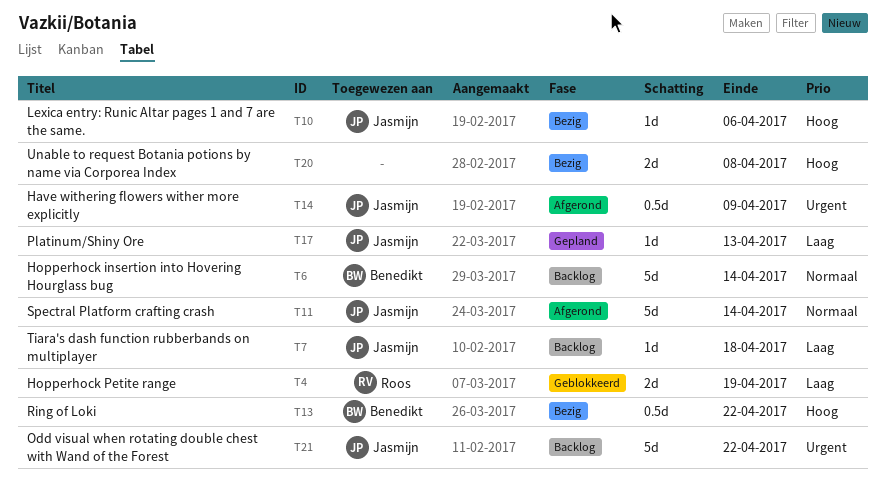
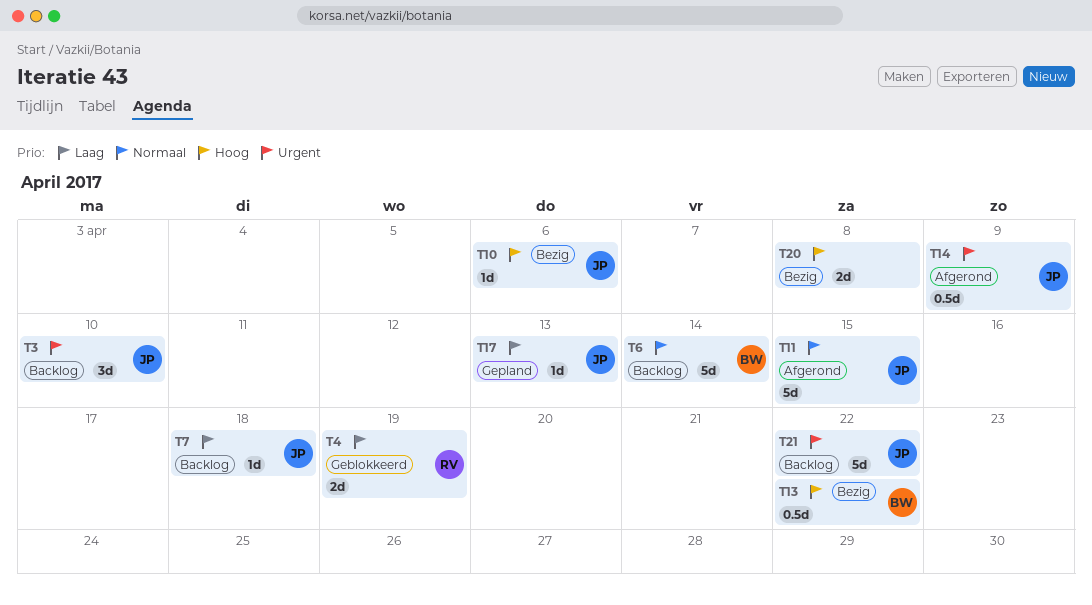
T3: none -> present
T11, due: Apr 14 -> Apr 15

